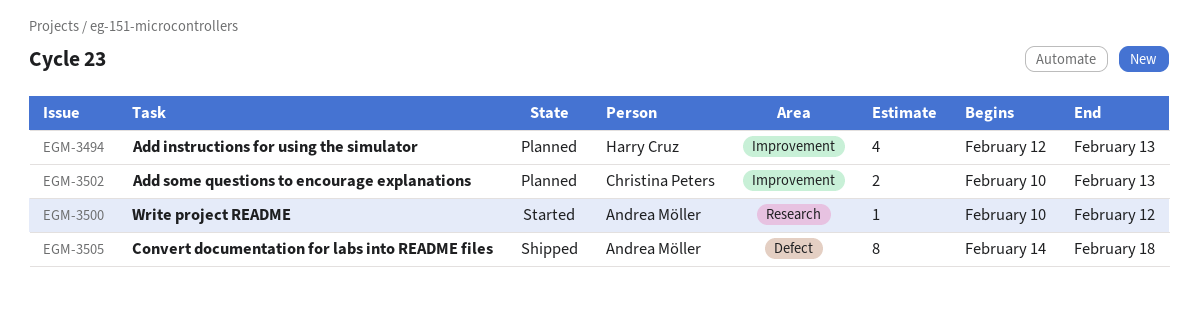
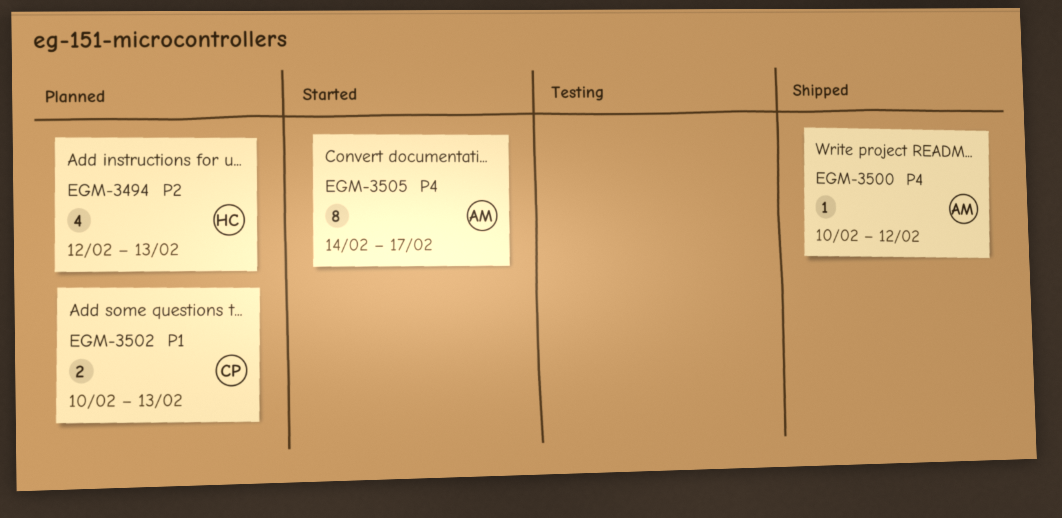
EGM-3500, status: Started -> Shipped
EGM-3505, status: Shipped -> Started
EGM-3505, due: Feb 18 -> Feb 17

